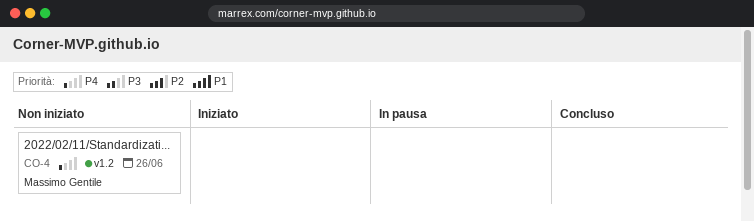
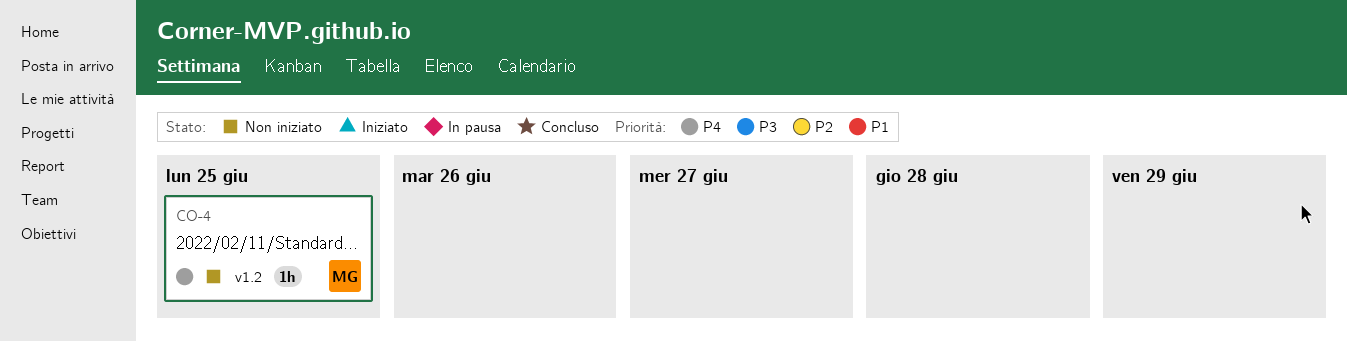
CO-4, due: Jun 26 -> Jun 25

